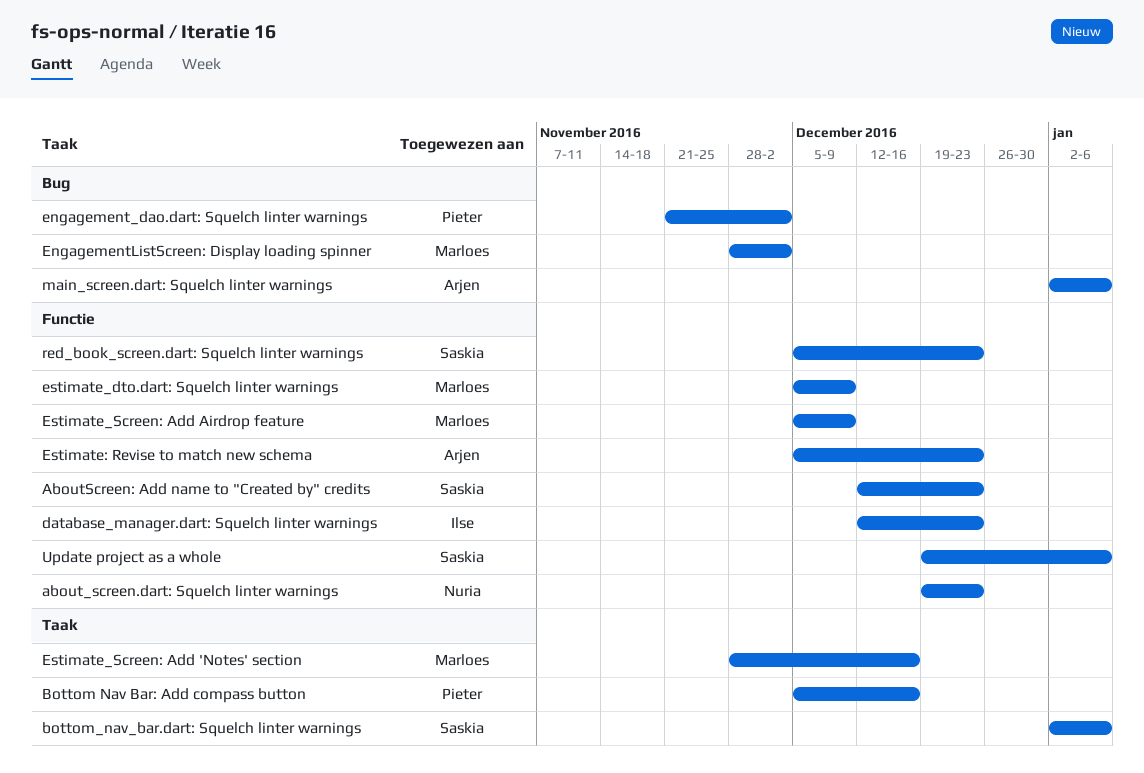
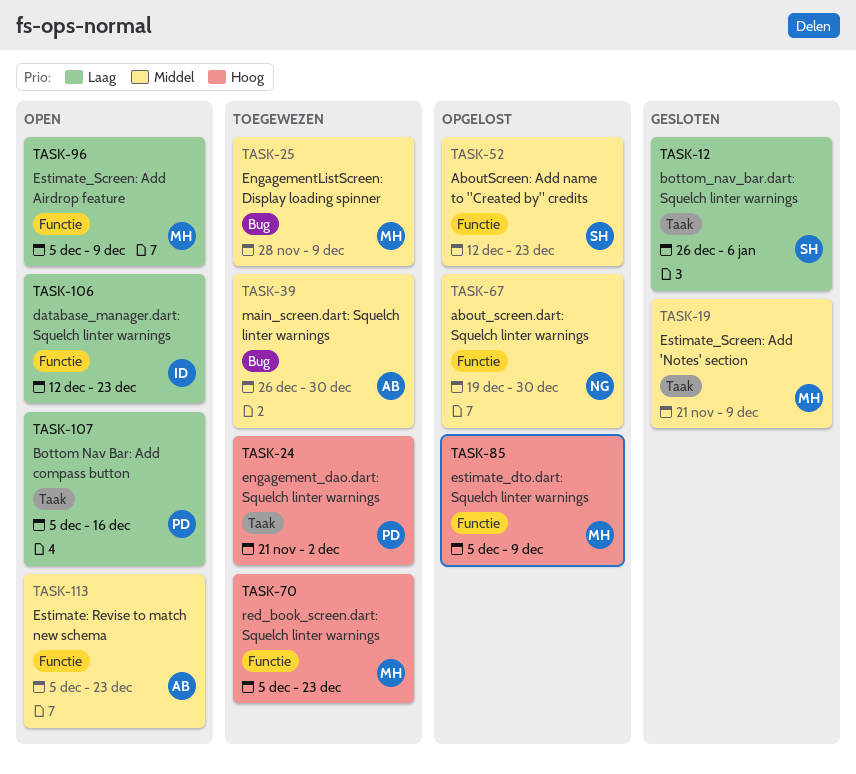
about_screen.dart: Squelch linter warnings, due: Dec 23 -> Dec 30
bottom_nav_bar.dart: Squelch linter warnings, start: Jan 2 -> Dec 26
engagement_dao.dart: Squelch linter warnings, label: Bug -> Taak
EngagementListScreen: Display loading spinner, due: Dec 2 -> Dec 9
Estimate_Screen: Add 'Notes' section, start: Nov 28 -> Nov 21
Estimate_Screen: Add 'Notes' section, due: Dec 16 -> Dec 9
main_screen.dart: Squelch linter warnings, start: Jan 2 -> Dec 26
main_screen.dart: Squelch linter warnings, due: Jan 6 -> Dec 30
red_book_screen.dart: Squelch linter warnings, owner: Saskia -> Marloes
Update project as a whole: present -> none

